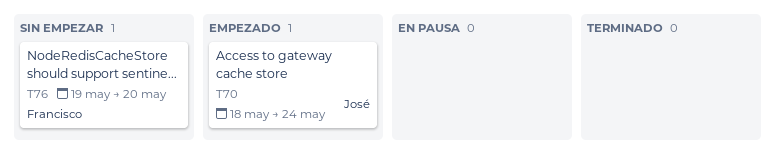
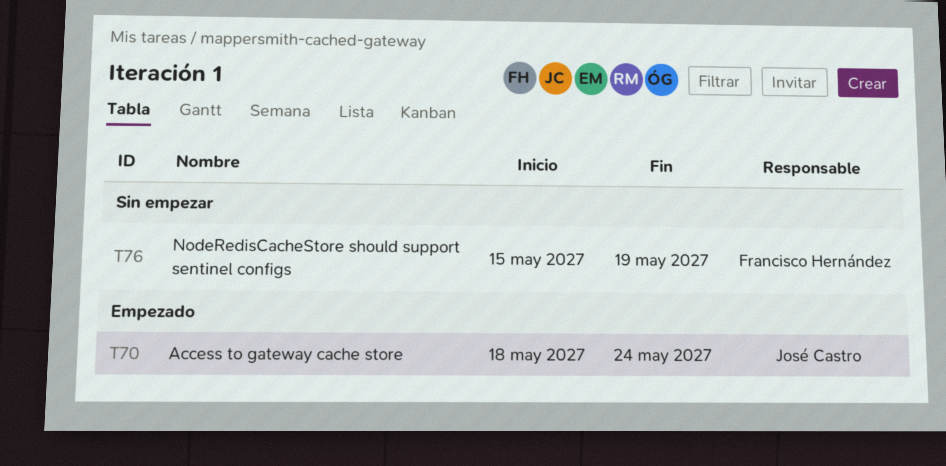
T76, start: May 19 -> May 15
T76, due: May 20 -> May 19

